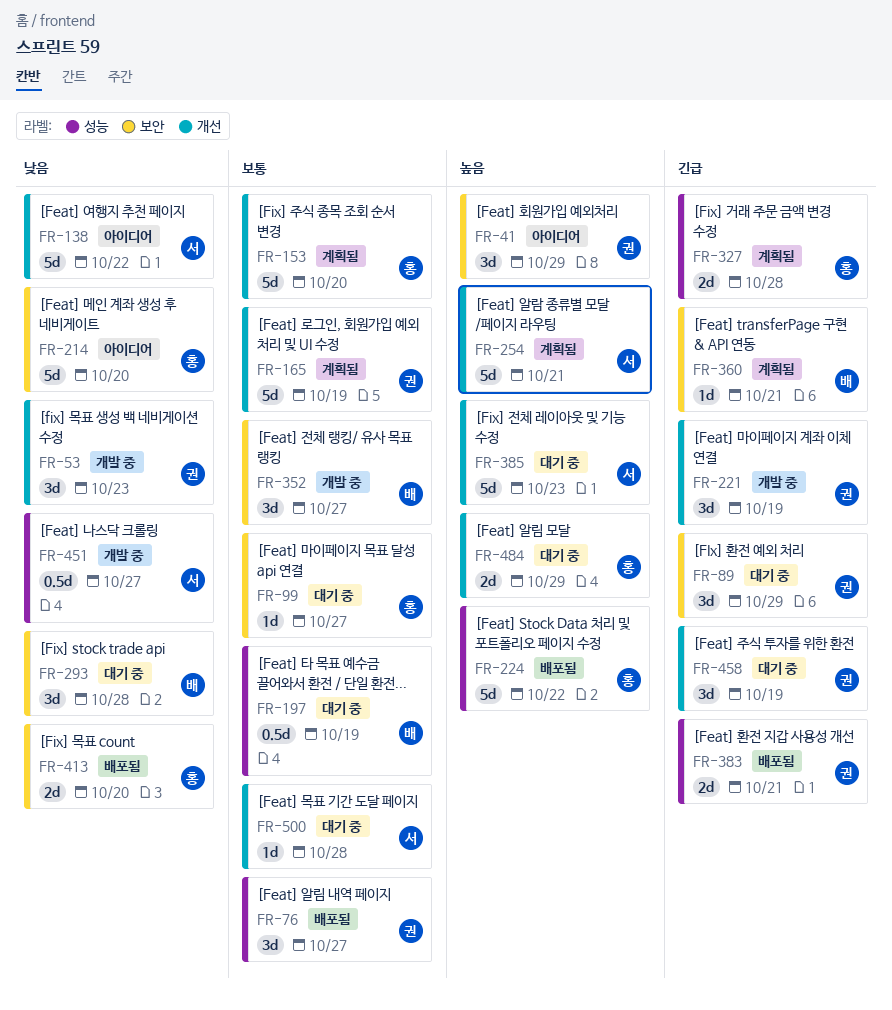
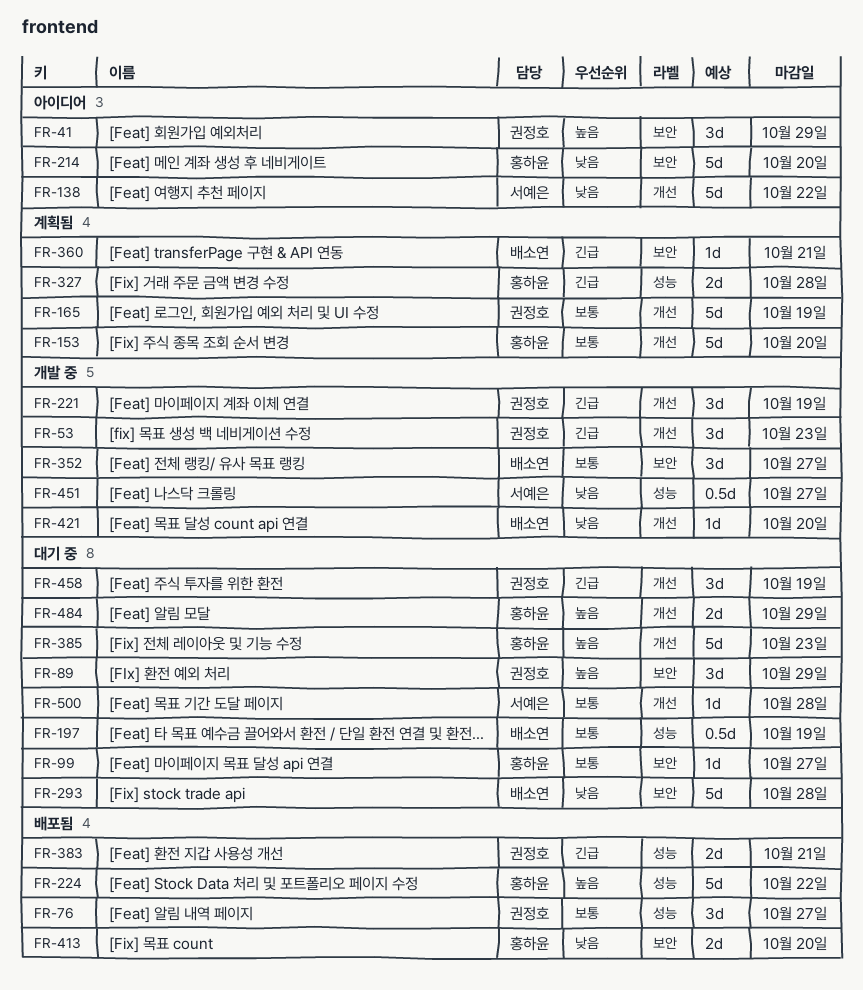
FR-53, priority: 낮음 -> 긴급
FR-89, priority: 긴급 -> 높음
FR-254: present -> none
FR-293, estimate: 3d -> 5d
FR-385, owner: 서예은 -> 홍하윤
FR-421: none -> present

